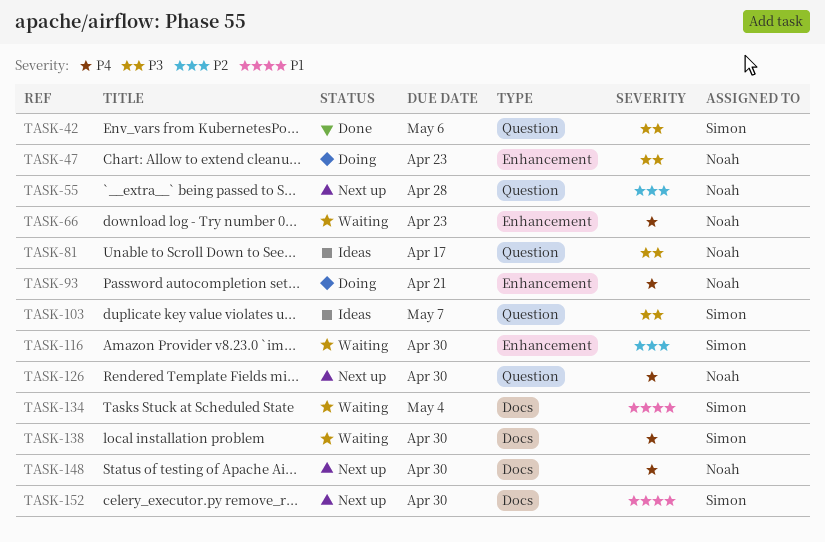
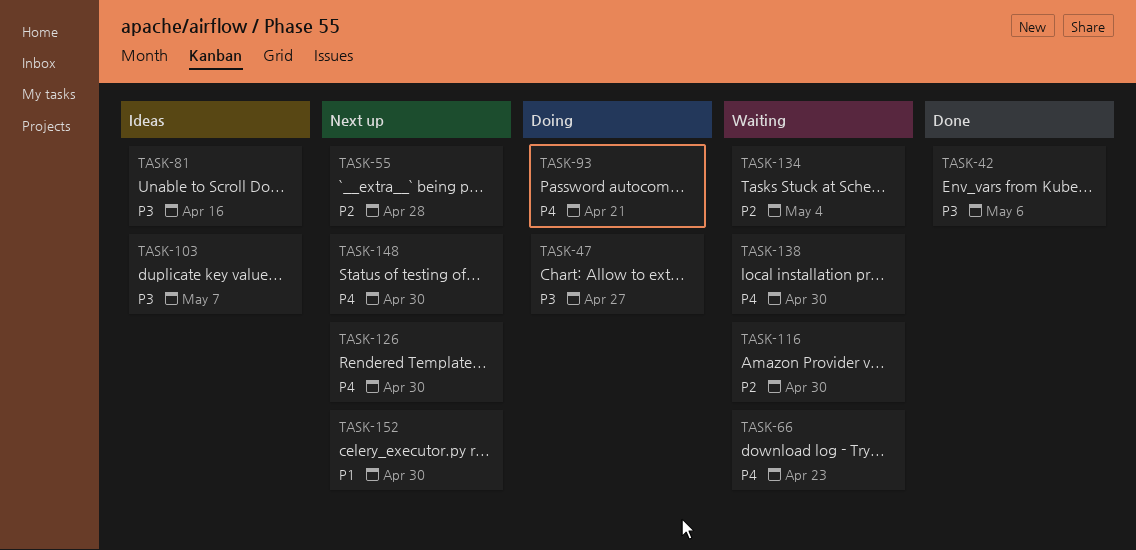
TASK-47, due: Apr 23 -> Apr 27
TASK-81, due: Apr 17 -> Apr 16
TASK-134, priority: P1 -> P2

